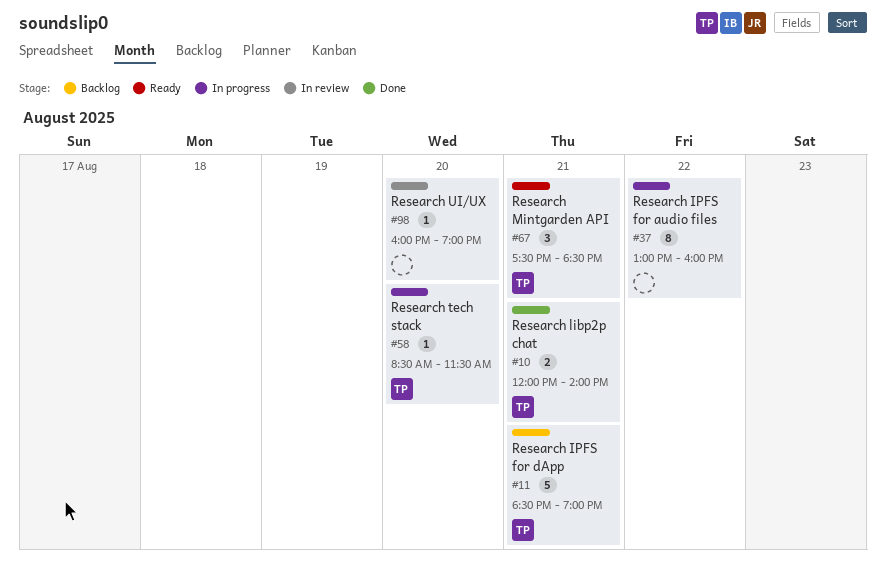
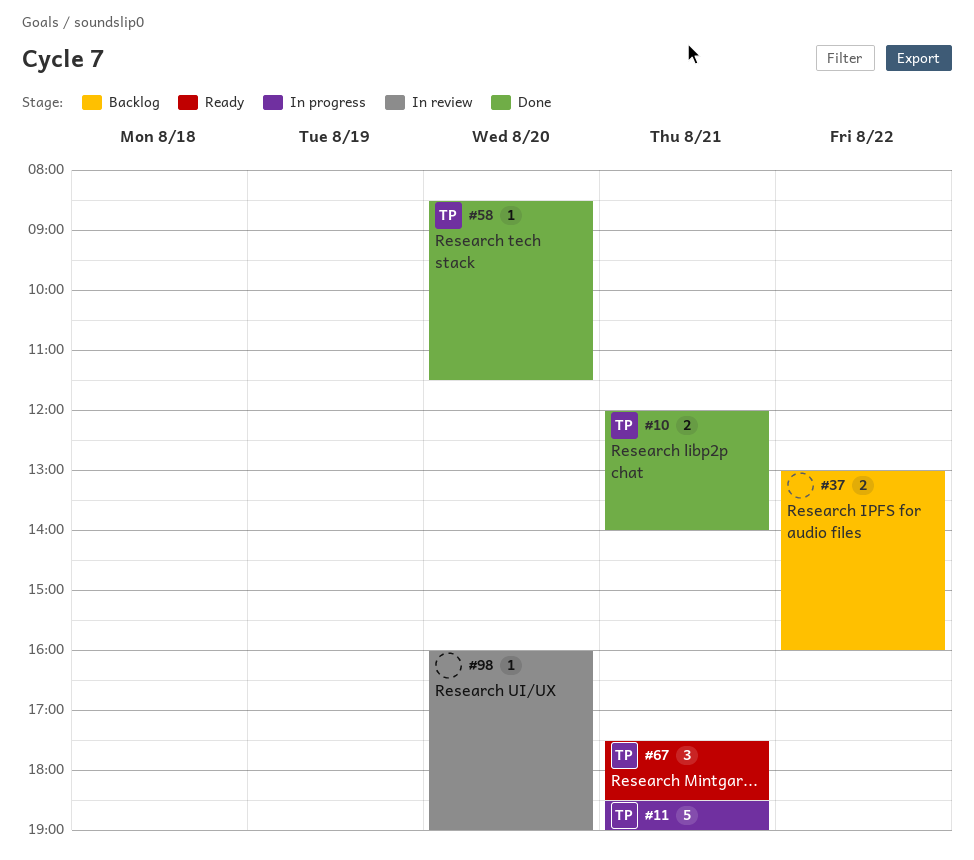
#11, status: Backlog -> In progress
#37, status: In progress -> Backlog
#37, estimate: 8 -> 2
#58, status: In progress -> Done

